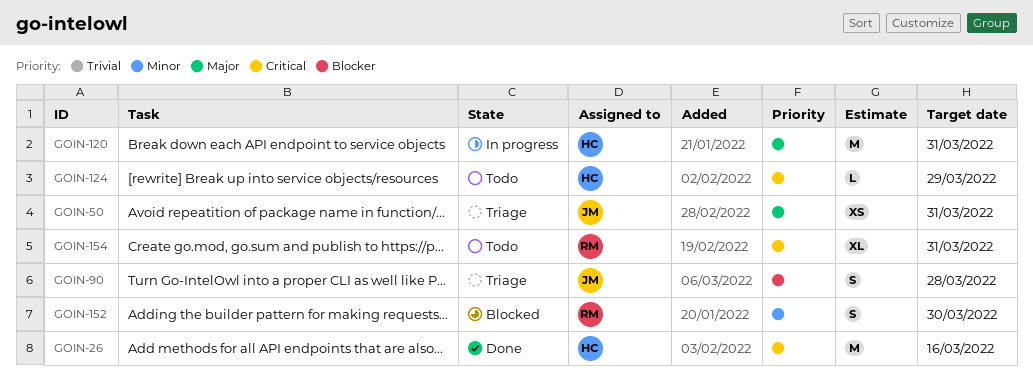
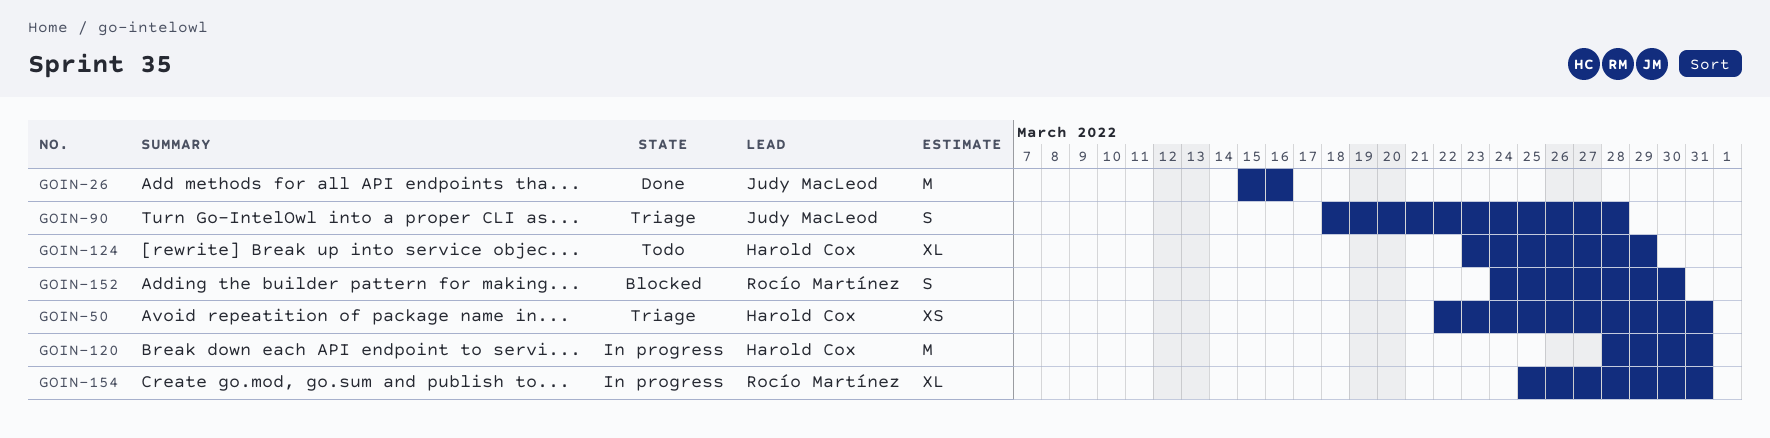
GOIN-26, owner: Harold Cox -> Judy MacLeod
GOIN-50, owner: Judy MacLeod -> Harold Cox
GOIN-124, estimate: L -> XL
GOIN-154, status: Todo -> In progress

